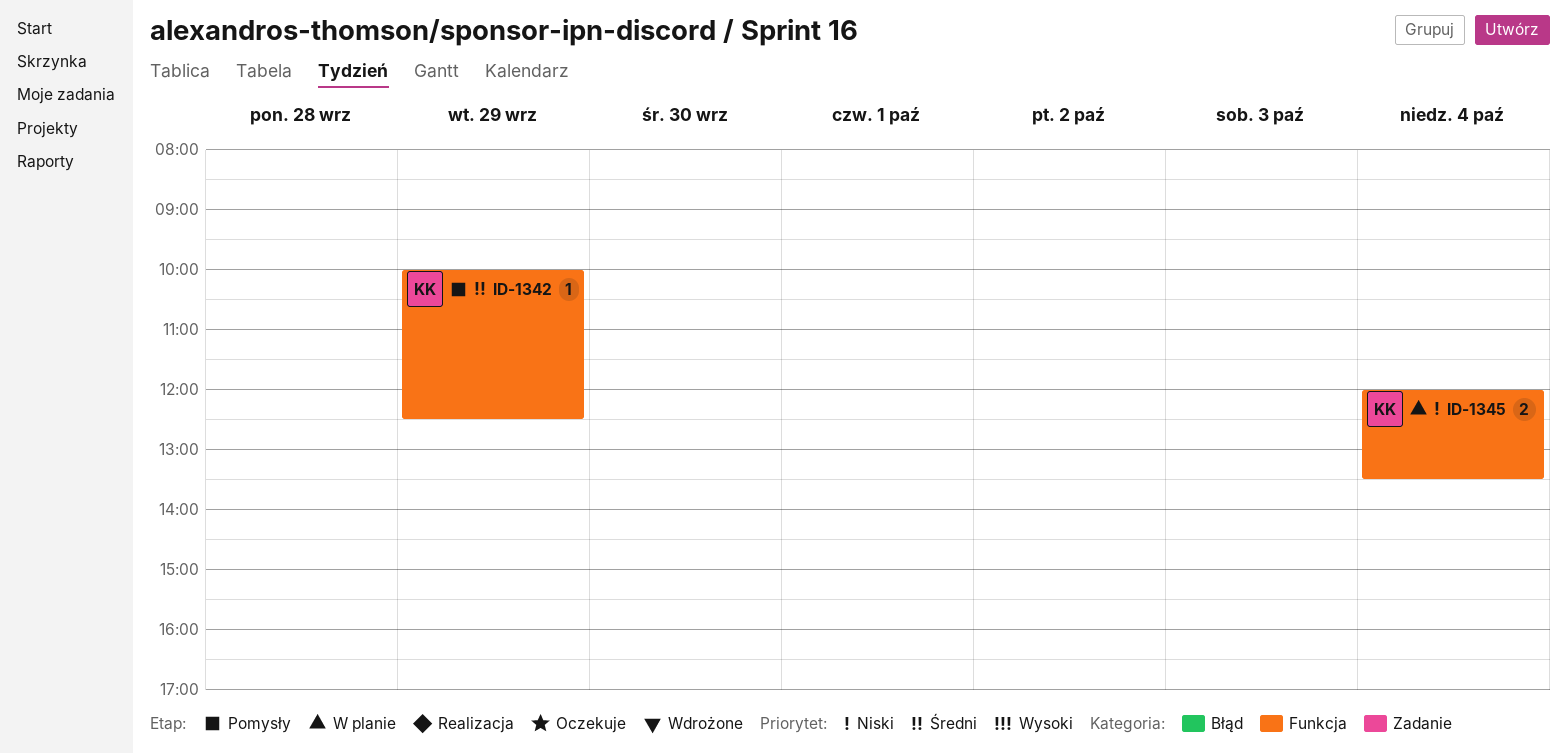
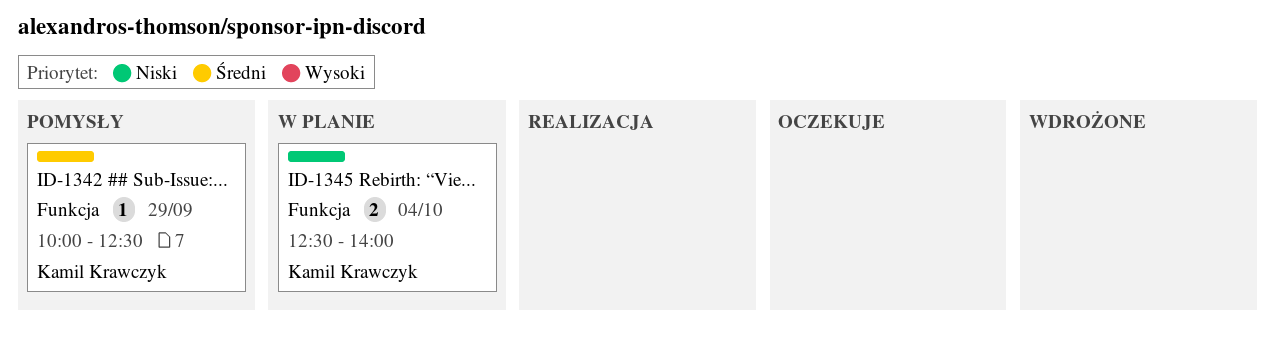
ID-1345, begins: 12:00 -> 12:30
ID-1345, ends: 13:30 -> 14:00

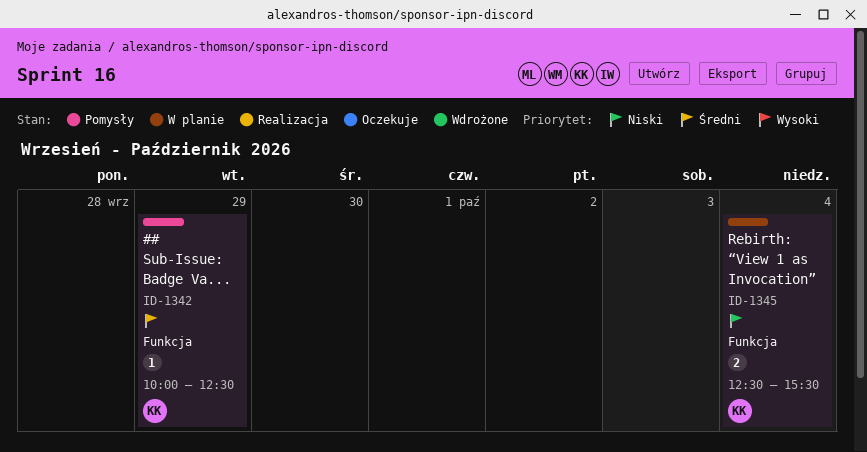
ID-1345, ends: 14:00 -> 15:30

